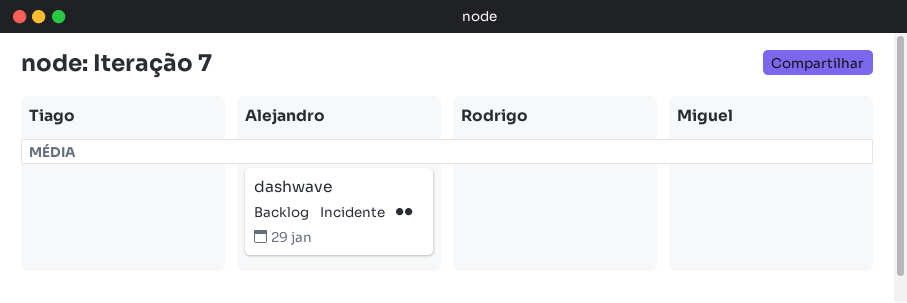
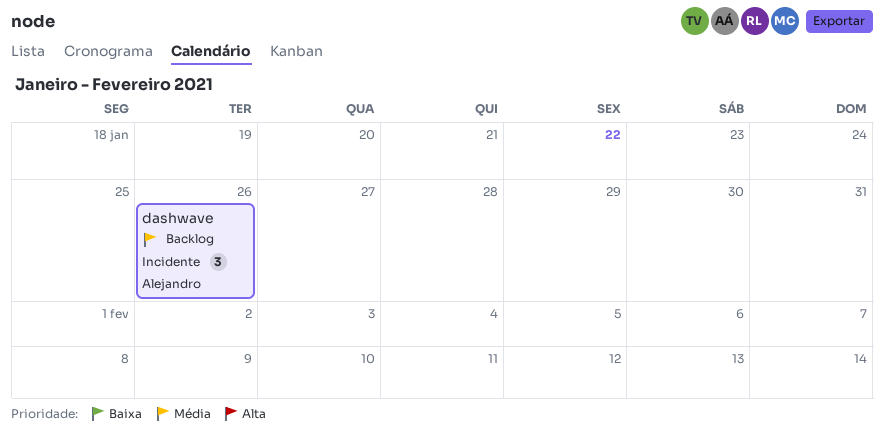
dashwave, estimate: 2 -> 3
dashwave, due: Jan 29 -> Jan 26

